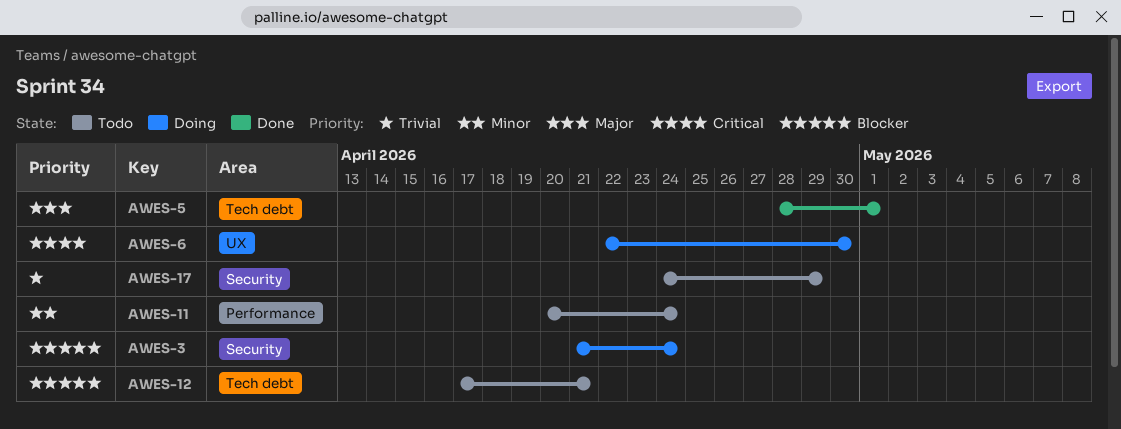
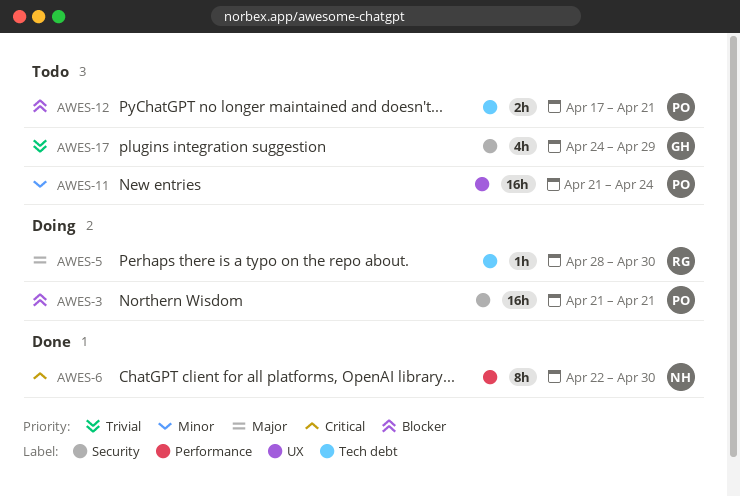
AWES-3, due: Apr 24 -> Apr 21
AWES-5, status: Done -> Doing
AWES-5, due: May 1 -> Apr 30
AWES-6, status: Doing -> Done
AWES-6, label: UX -> Performance
AWES-11, label: Performance -> UX
AWES-11, start: Apr 20 -> Apr 21

